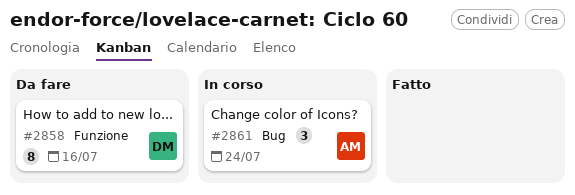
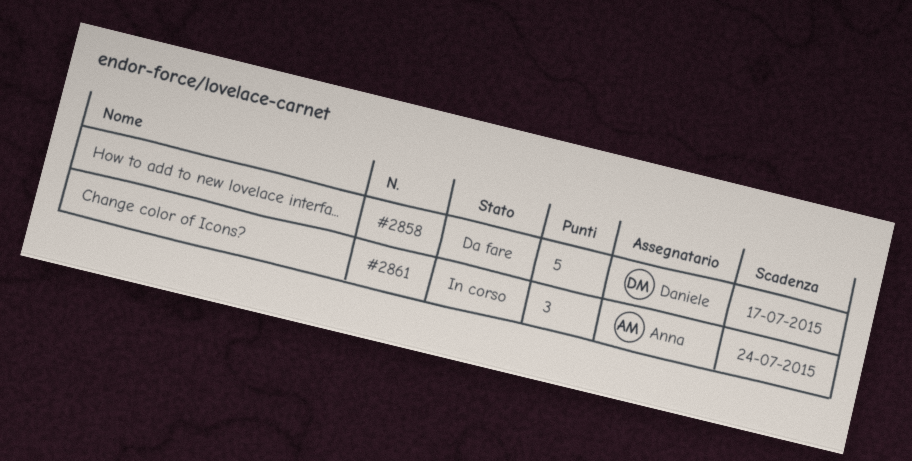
#2858, estimate: 8 -> 5
#2858, due: Jul 16 -> Jul 17

